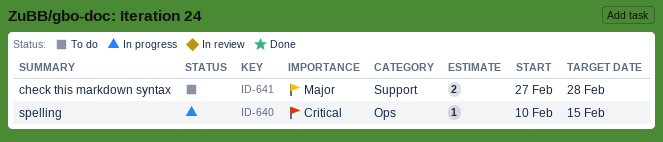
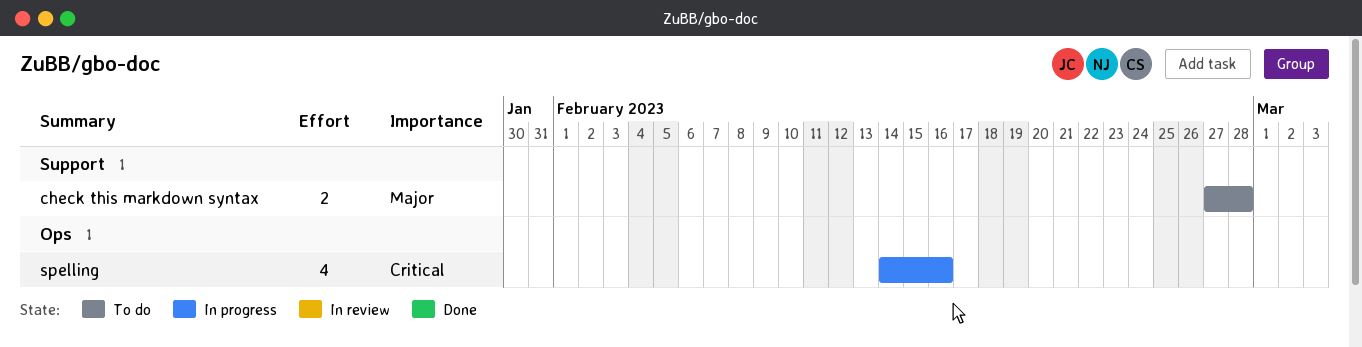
spelling, estimate: 1 -> 4
spelling, start: Feb 10 -> Feb 14
spelling, due: Feb 15 -> Feb 16

